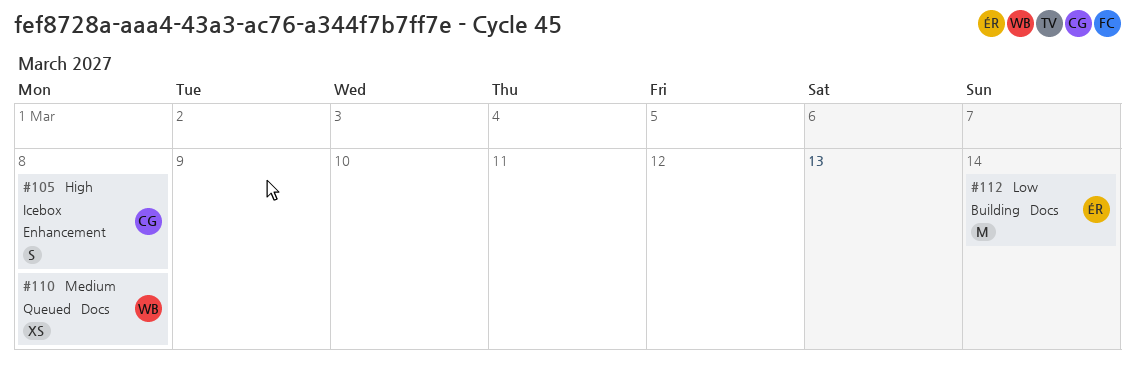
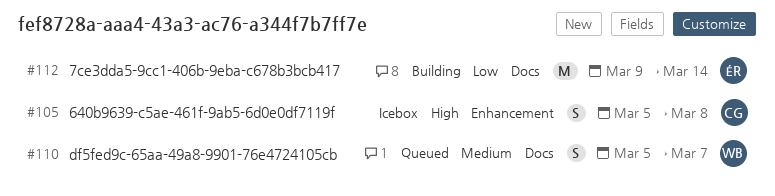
#110, estimate: XS -> S
#110, due: Mar 8 -> Mar 7

